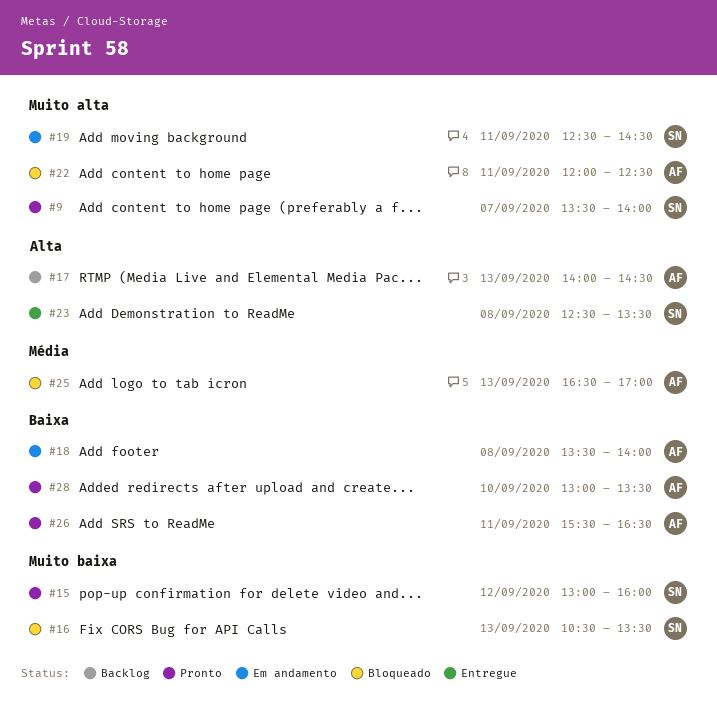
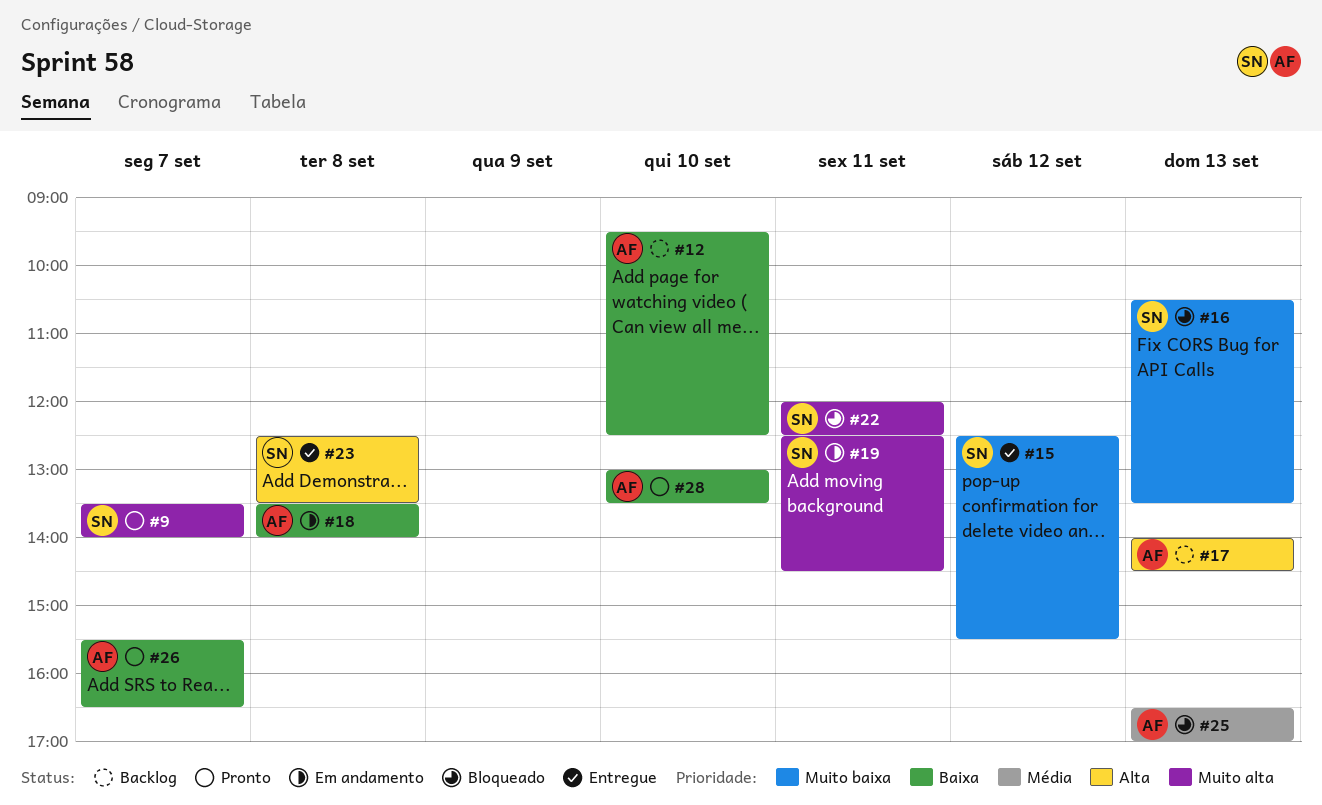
#12: none -> present
#15, status: Pronto -> Entregue
#15, begins: 13:00 -> 12:30
#15, ends: 16:00 -> 15:30
#22, owner: AF -> SN
#26, day: Sep 11 -> Sep 7

